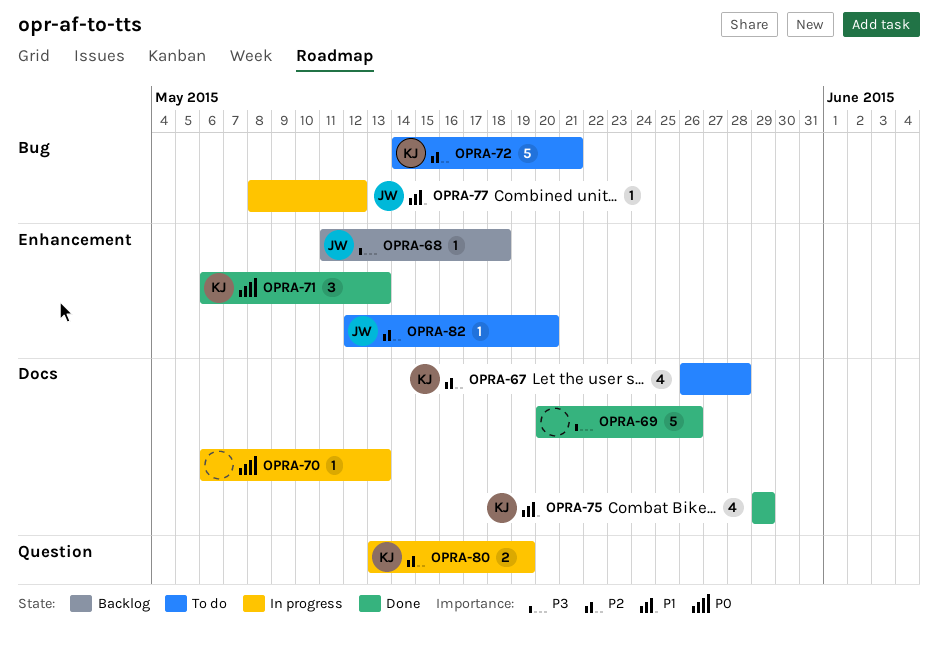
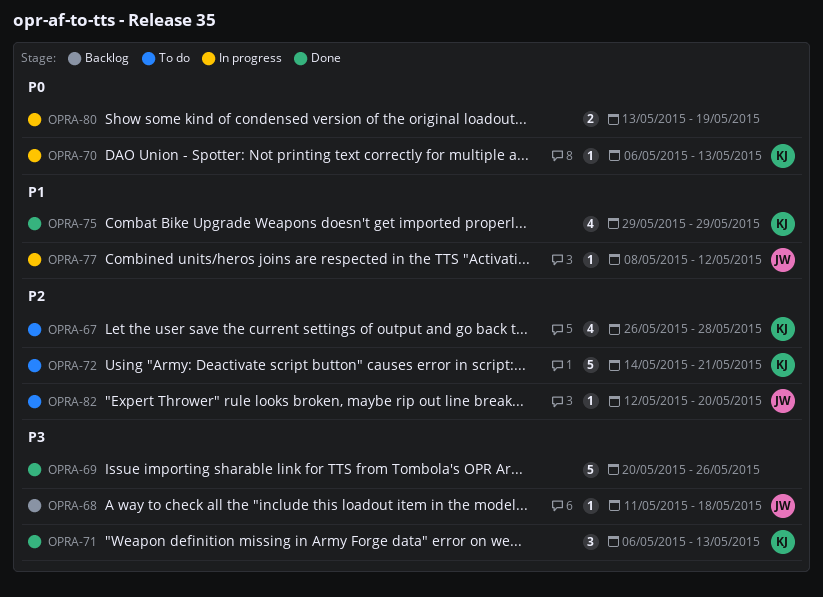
OPRA-70, owner: none -> KJ
OPRA-71, priority: P0 -> P3
OPRA-80, owner: KJ -> none
OPRA-80, priority: P2 -> P0

